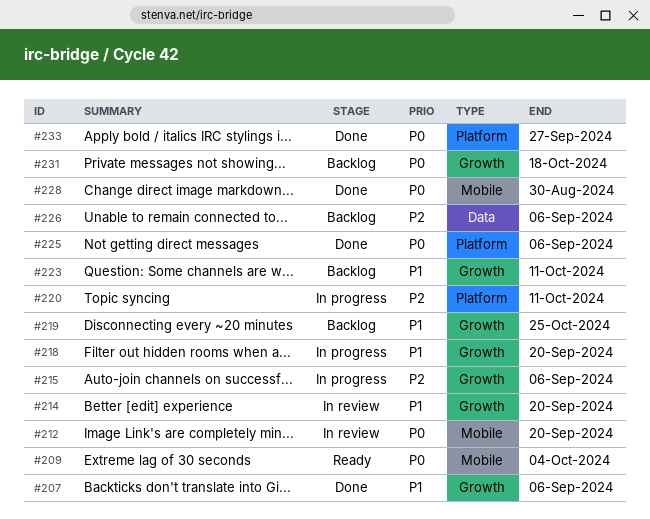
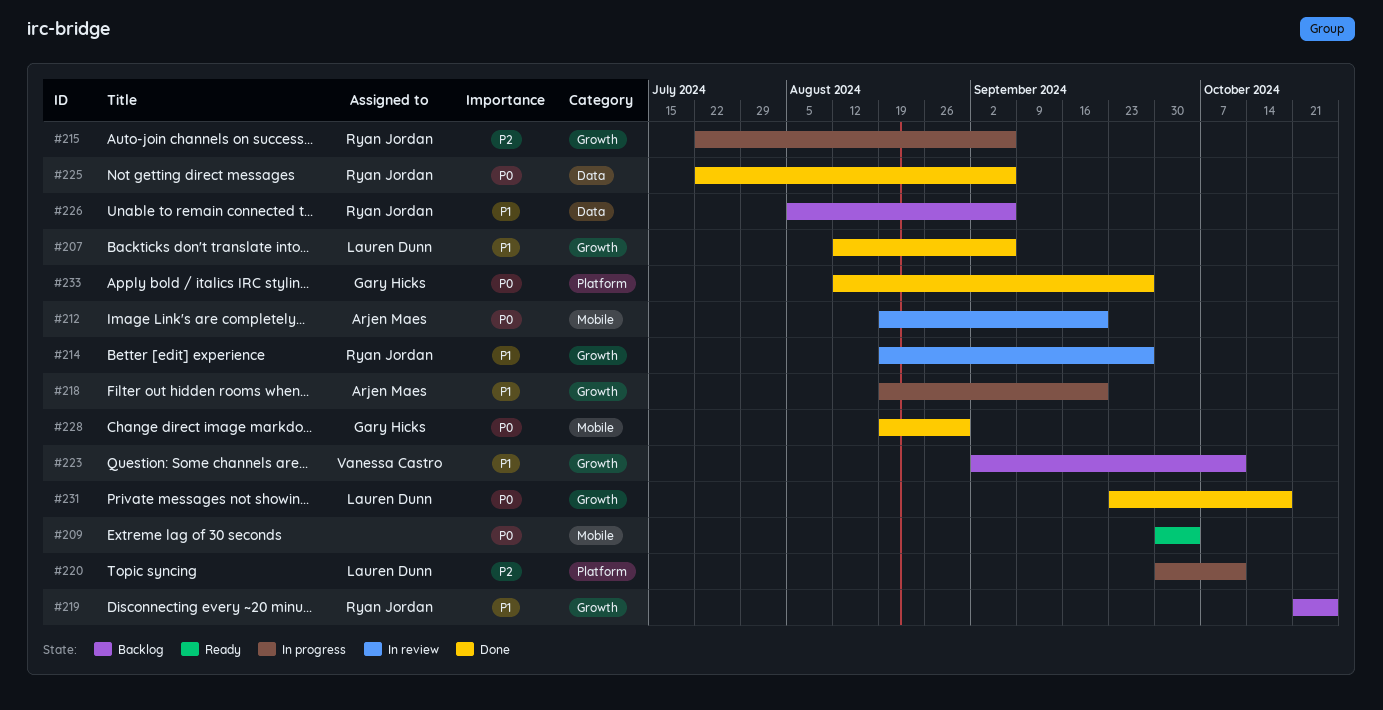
#214, due: Sep 20 -> Sep 27
#225, label: Platform -> Data
#226, priority: P2 -> P1
#231, status: Backlog -> Done

